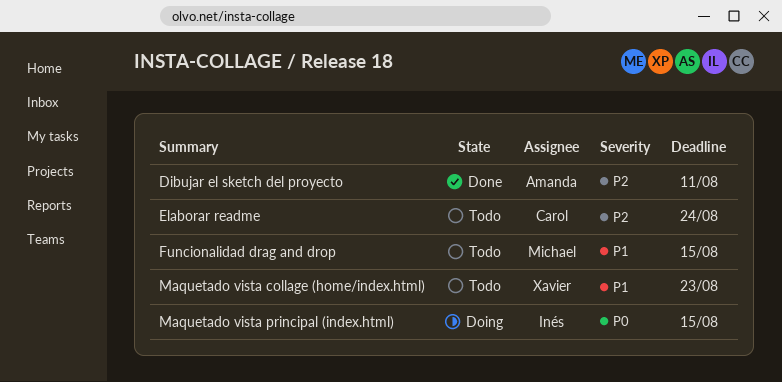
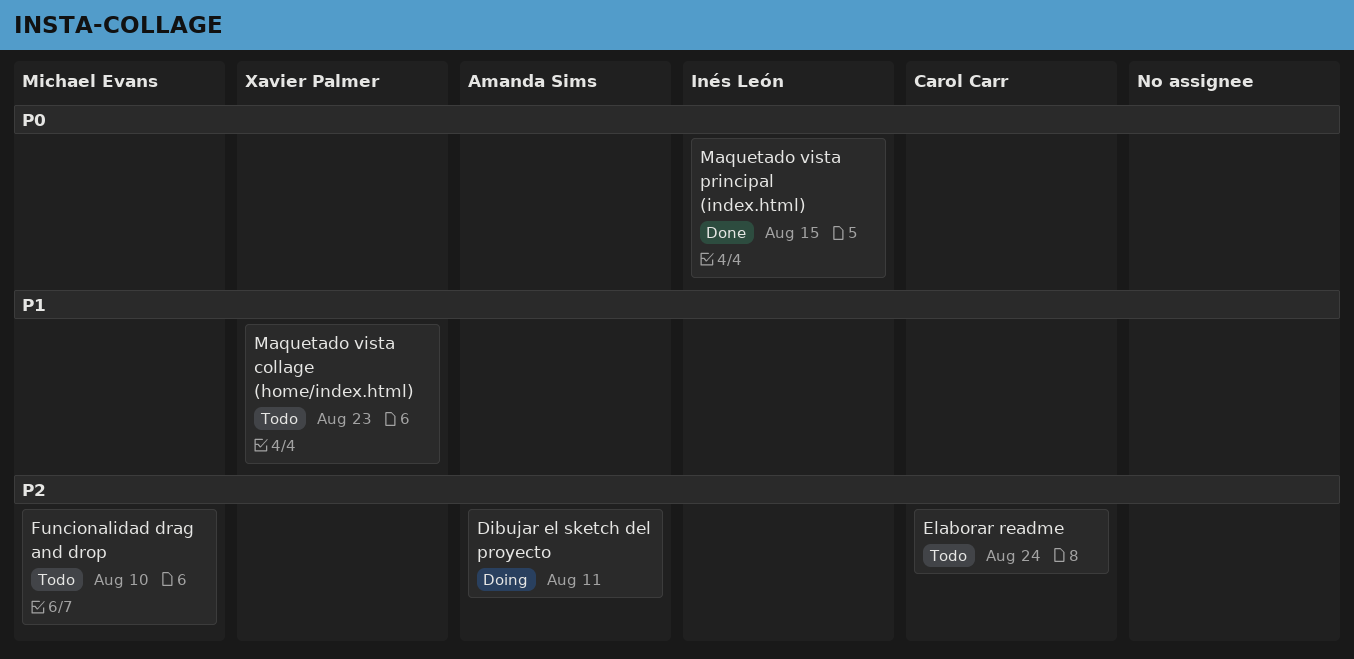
Dibujar el sketch del proyecto, status: Done -> Doing
Funcionalidad drag and drop, priority: P1 -> P2
Funcionalidad drag and drop, due: Aug 15 -> Aug 10
Maquetado vista principal (index.html), status: Doing -> Done

